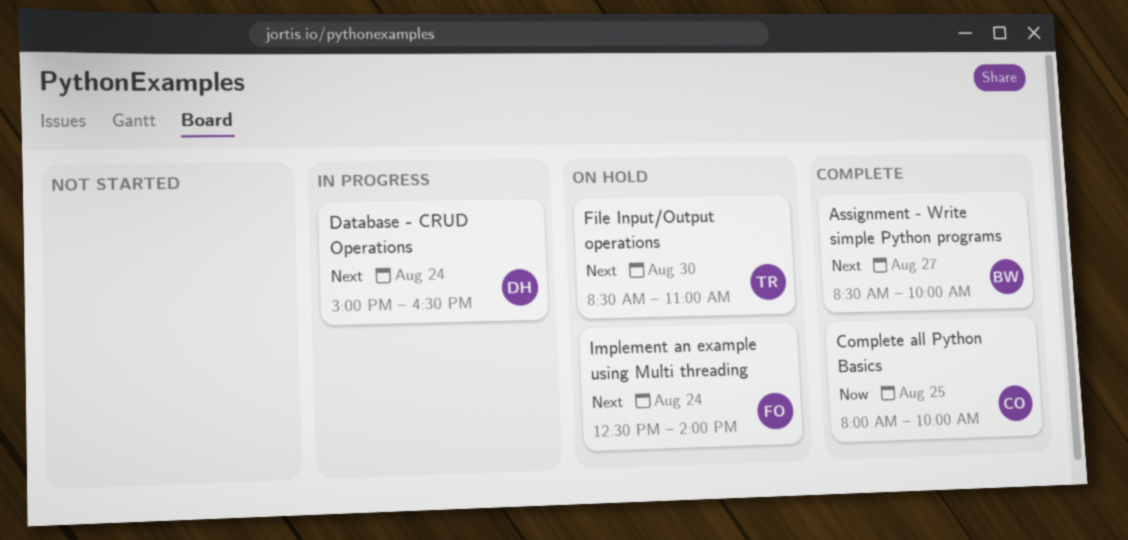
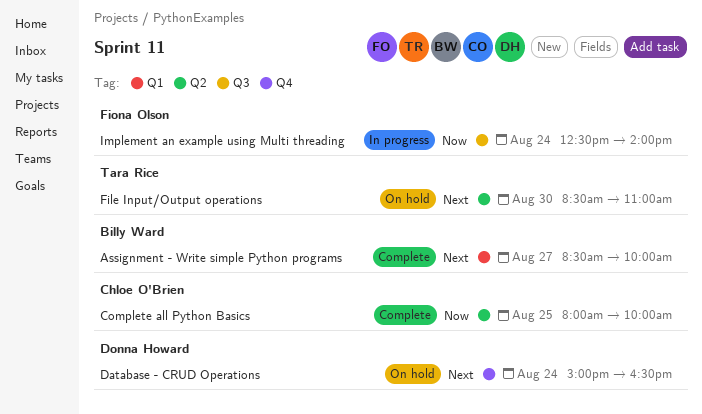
Database - CRUD Operations, status: In progress -> On hold
Implement an example using Multi threading, status: On hold -> In progress
Implement an example using Multi threading, priority: Next -> Now

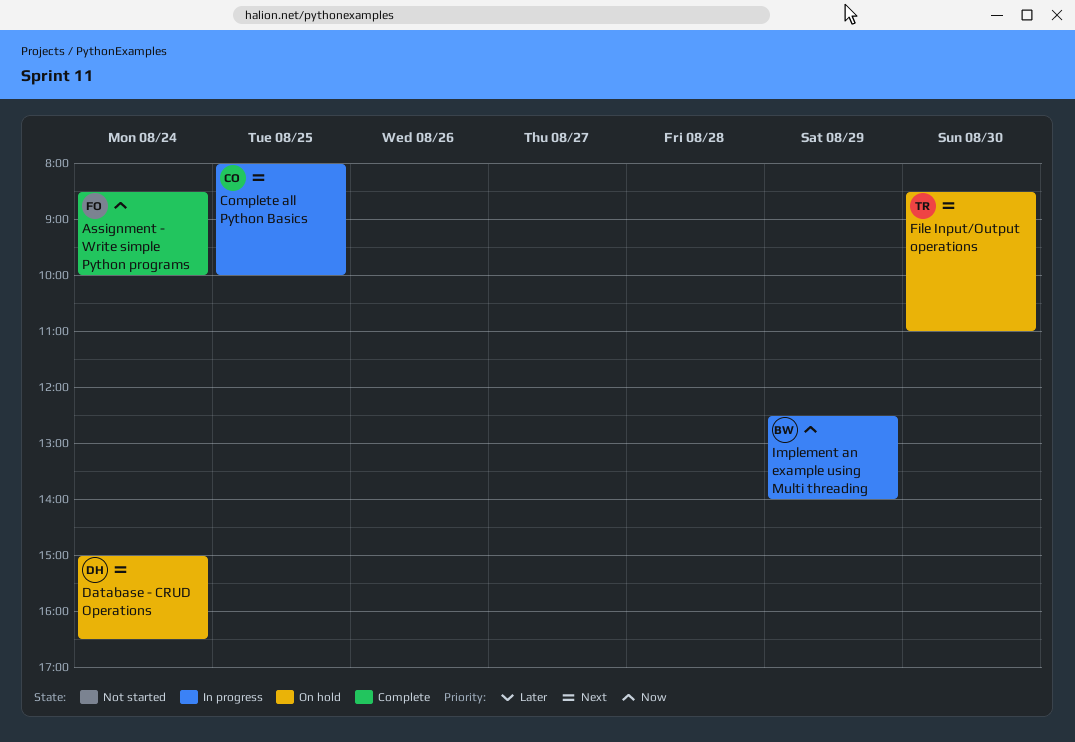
Assignment - Write simple Python programs, owner: Billy Ward -> Fiona Olson
Assignment - Write simple Python programs, priority: Next -> Now
Assignment - Write simple Python programs, day: Aug 27 -> Aug 24
Complete all Python Basics, status: Complete -> In progress
Complete all Python Basics, priority: Now -> Next
Implement an example using Multi threading, owner: Fiona Olson -> Billy Ward
Implement an example using Multi threading, day: Aug 24 -> Aug 29

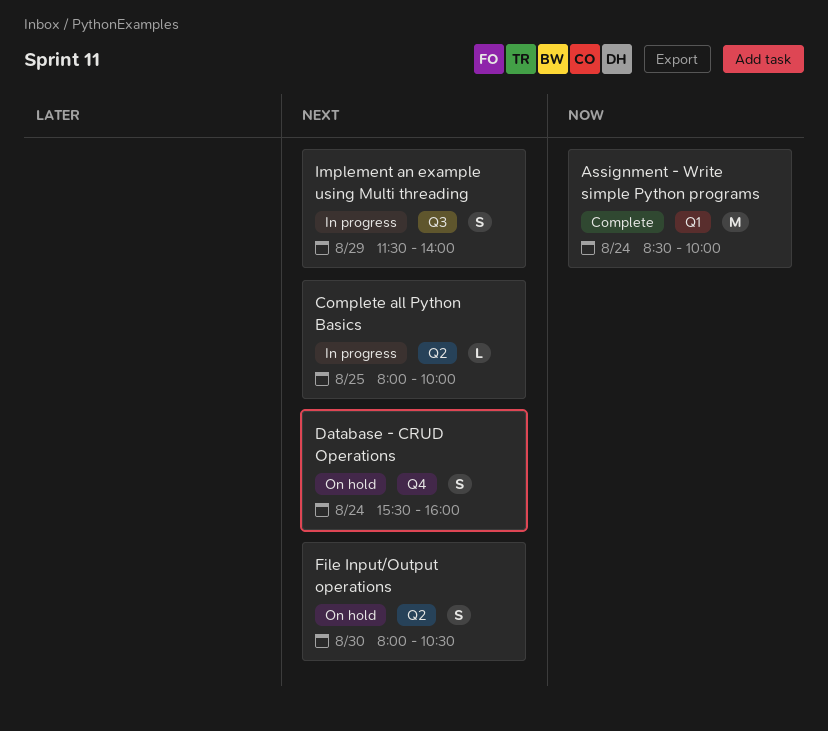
Database - CRUD Operations, begins: 15:00 -> 15:30
Database - CRUD Operations, ends: 16:30 -> 16:00
File Input/Output operations, begins: 08:30 -> 08:00
File Input/Output operations, ends: 11:00 -> 10:30
Implement an example using Multi threading, priority: Now -> Next
Implement an example using Multi threading, begins: 12:30 -> 11:30

